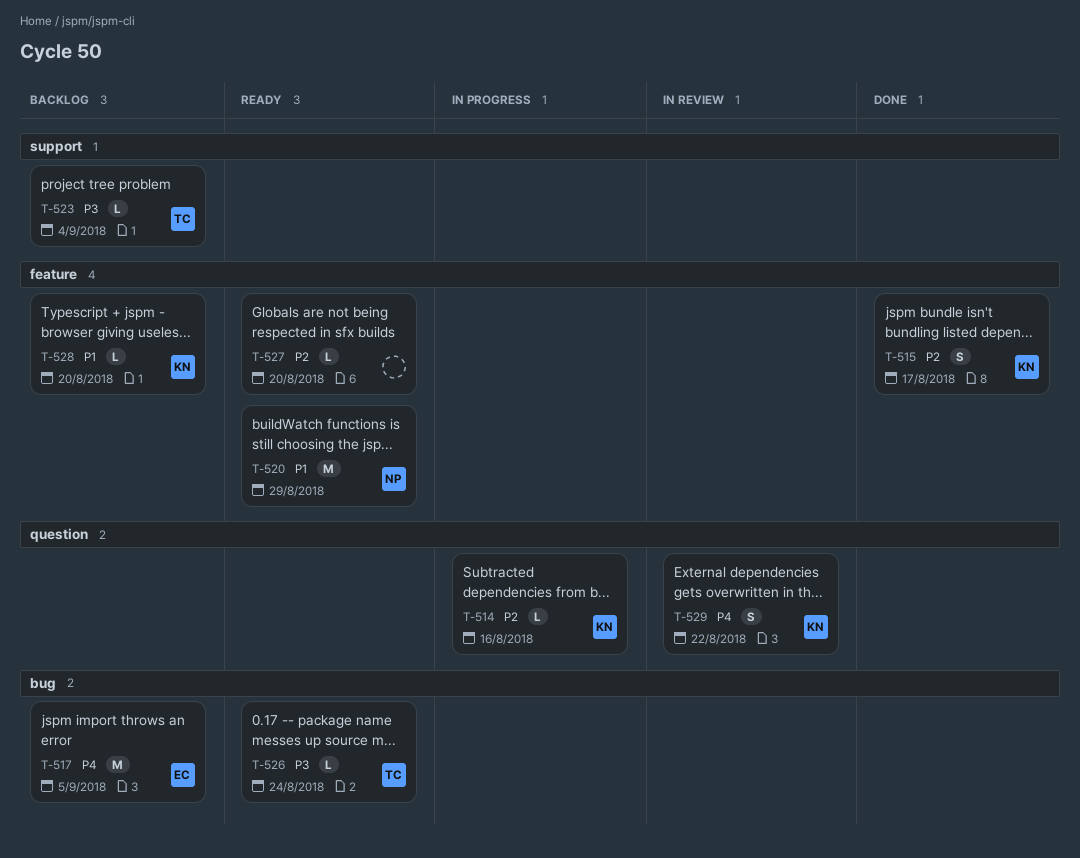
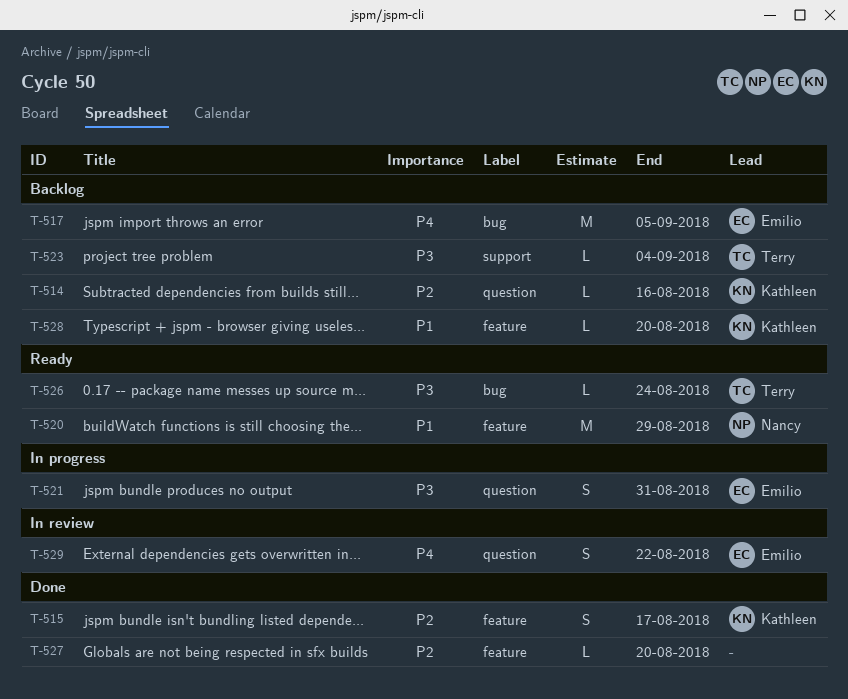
T-514, status: In progress -> Backlog
T-521: none -> present
T-527, status: Ready -> Done
T-529, owner: Kathleen -> Emilio

